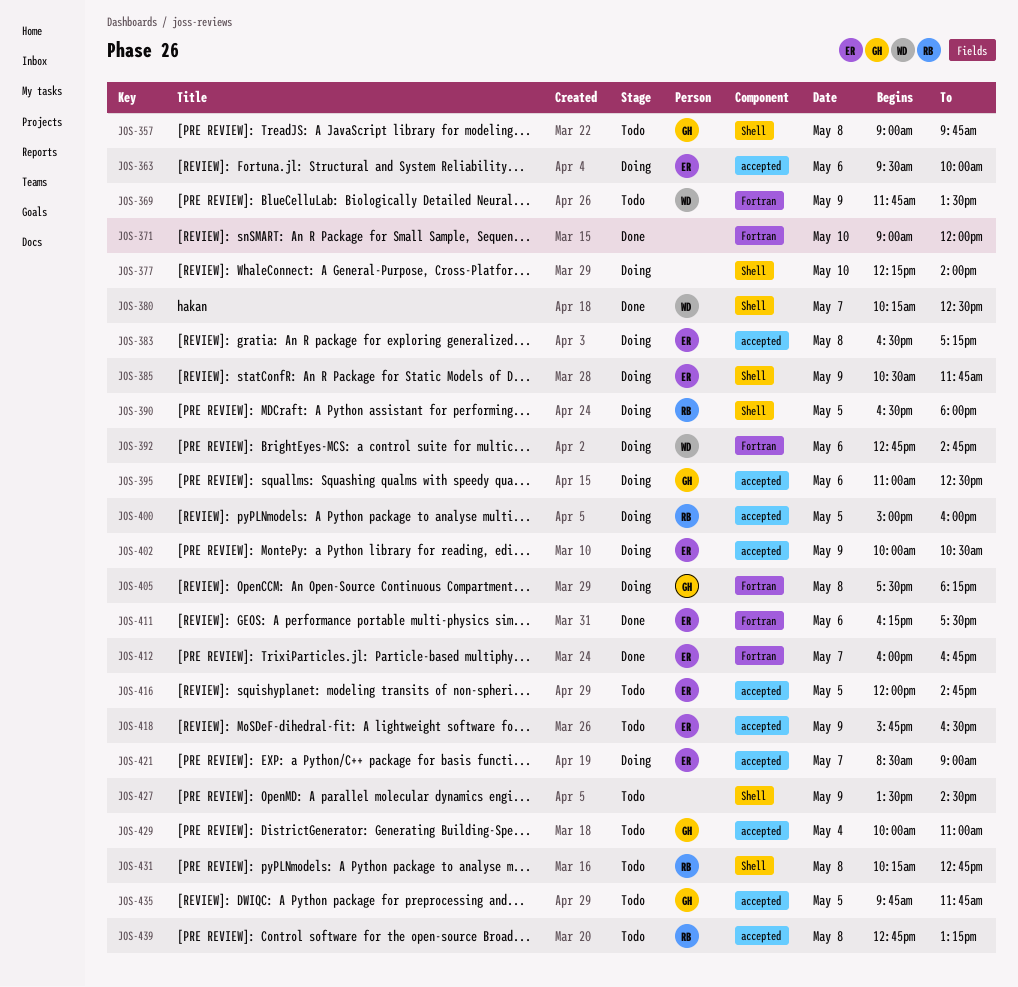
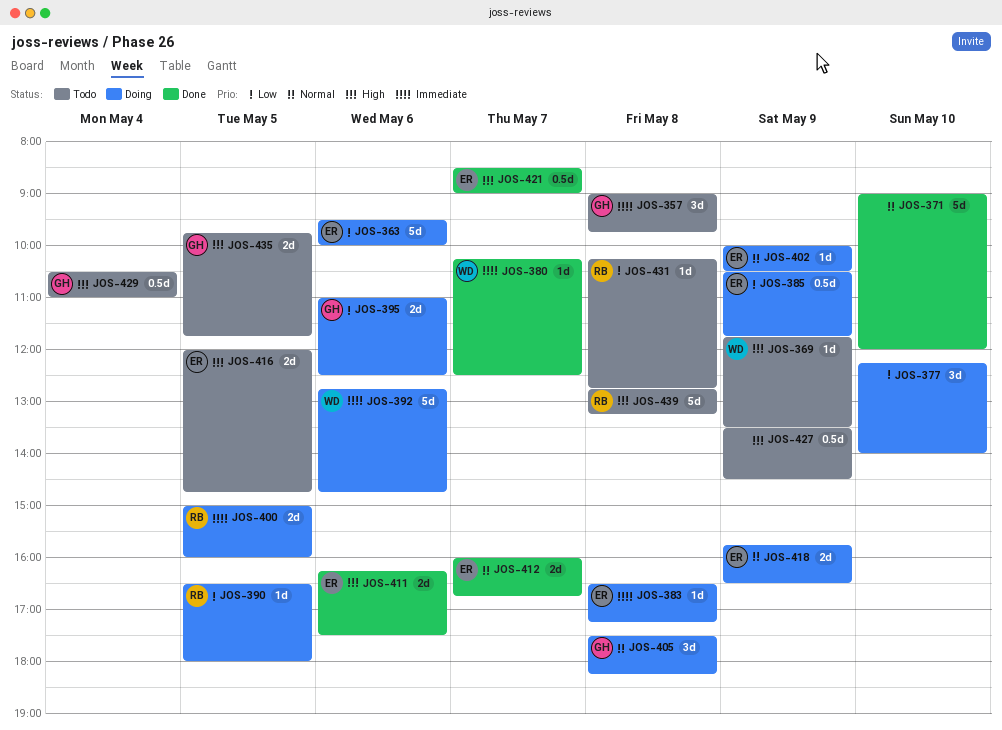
JOS-418, status: Todo -> Doing
JOS-421, status: Doing -> Done
JOS-429, begins: 10:00 -> 10:30

